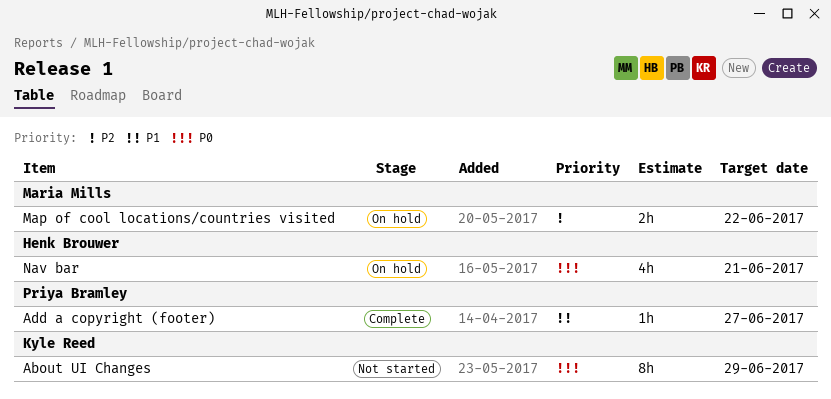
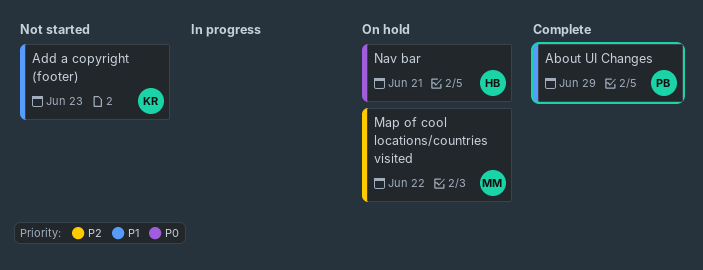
About UI Changes, status: Not started -> Complete
About UI Changes, owner: Kyle Reed -> Priya Bramley
About UI Changes, priority: P0 -> P1
Add a copyright (footer), status: Complete -> Not started
Add a copyright (footer), owner: Priya Bramley -> Kyle Reed
Add a copyright (footer), due: Jun 27 -> Jun 23

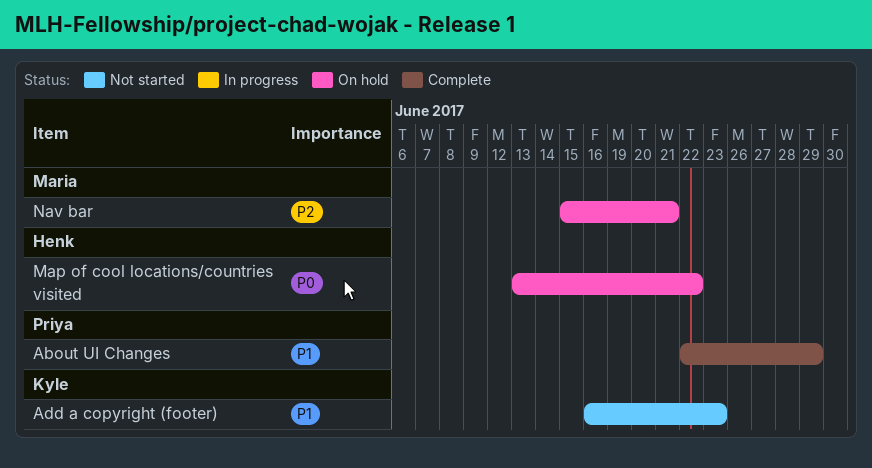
Map of cool locations/countries visited, owner: Maria -> Henk
Map of cool locations/countries visited, priority: P2 -> P0
Nav bar, owner: Henk -> Maria
Nav bar, priority: P0 -> P2

